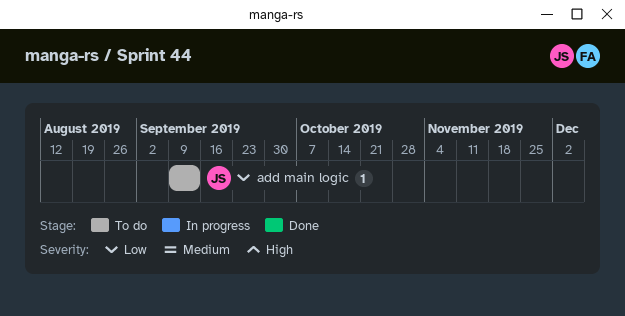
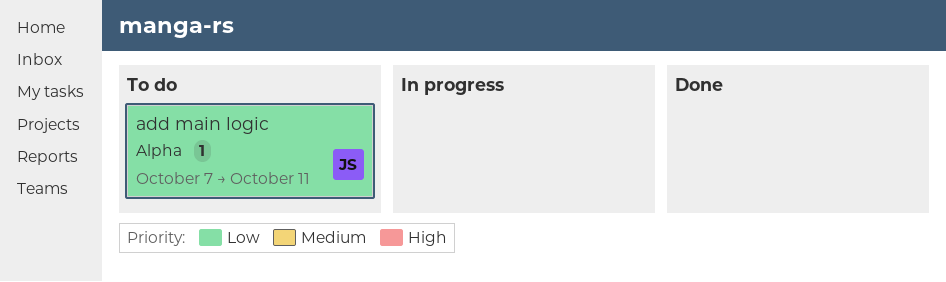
add main logic, start: Sep 9 -> Oct 7
add main logic, due: Sep 13 -> Oct 11

